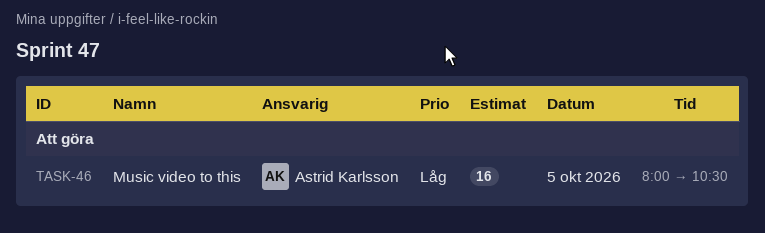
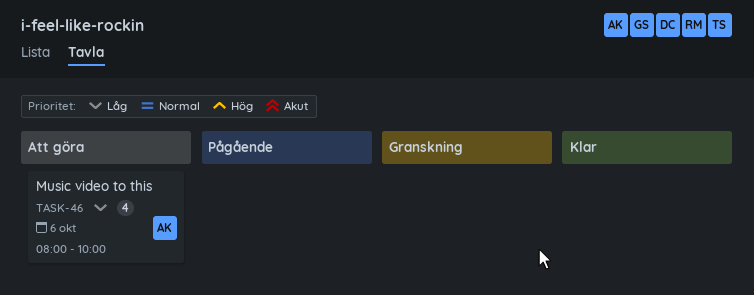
TASK-46, estimate: 16 -> 4
TASK-46, day: Oct 5 -> Oct 6
TASK-46, ends: 10:30 -> 10:00

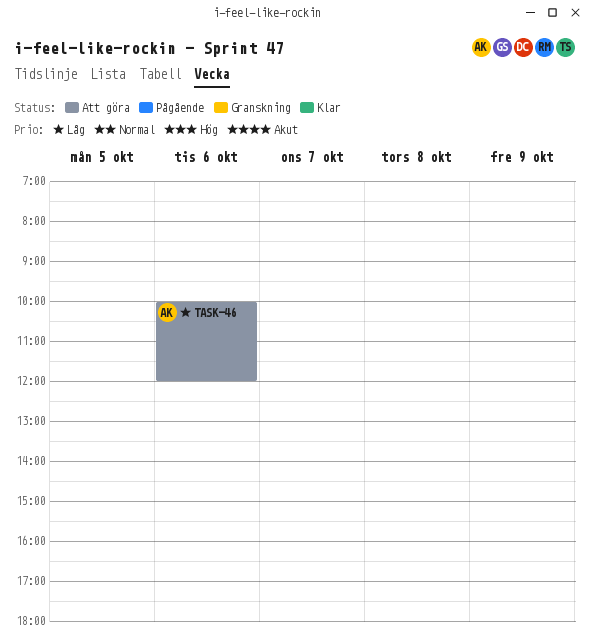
TASK-46, begins: 08:00 -> 10:00
TASK-46, ends: 10:00 -> 12:00

